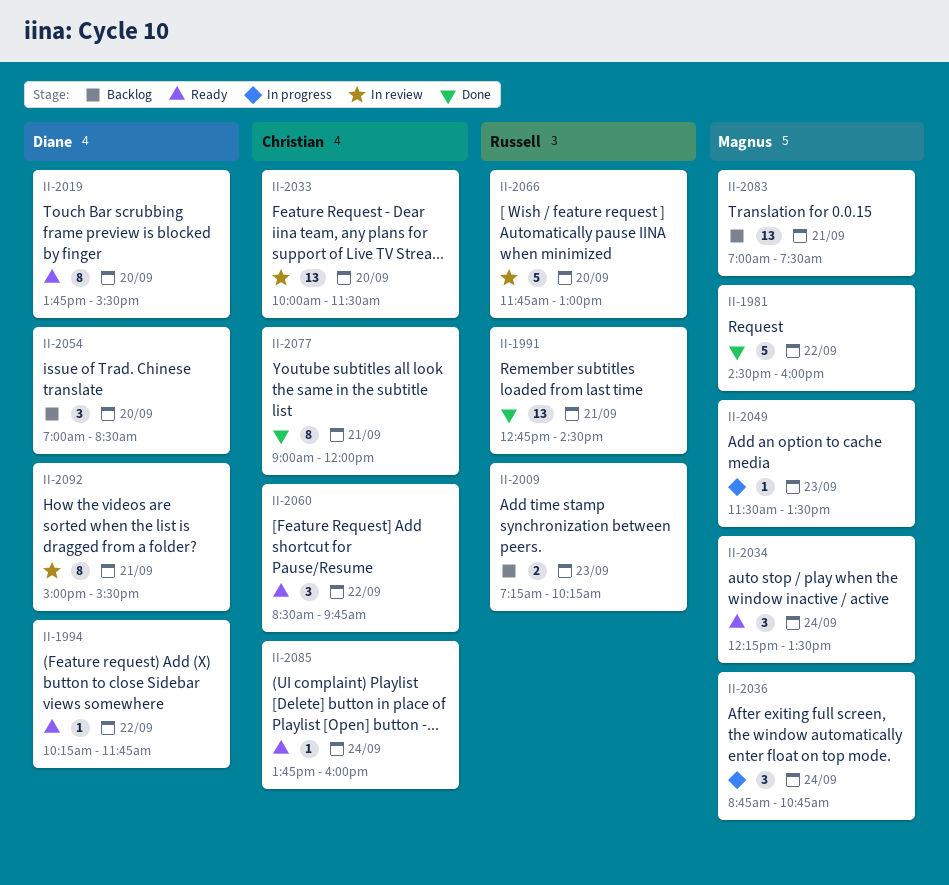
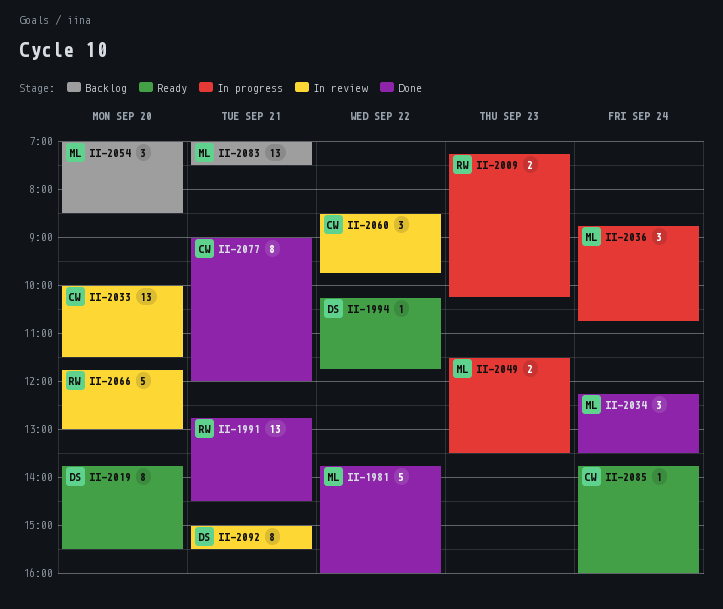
II-1981, begins: 14:30 -> 13:45
II-2009, status: Backlog -> In progress
II-2034, status: Ready -> Done
II-2049, estimate: 1 -> 2
II-2054, owner: Diane -> Magnus
II-2060, status: Ready -> In review

